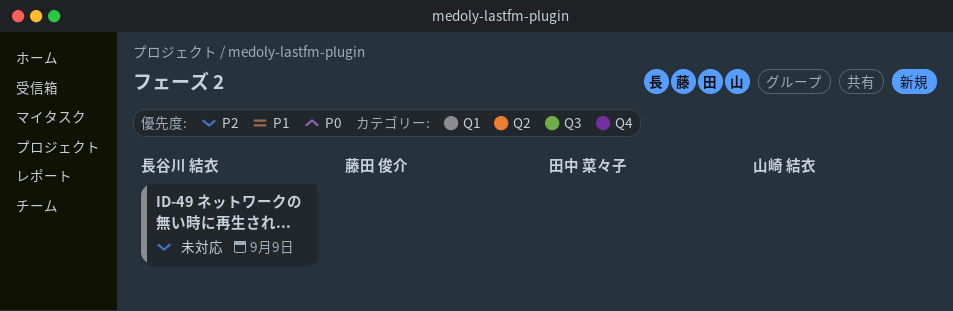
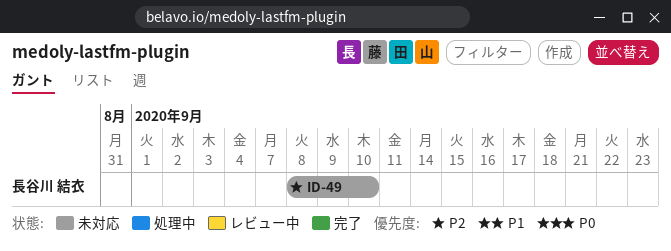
ID-49, due: Sep 9 -> Sep 10

